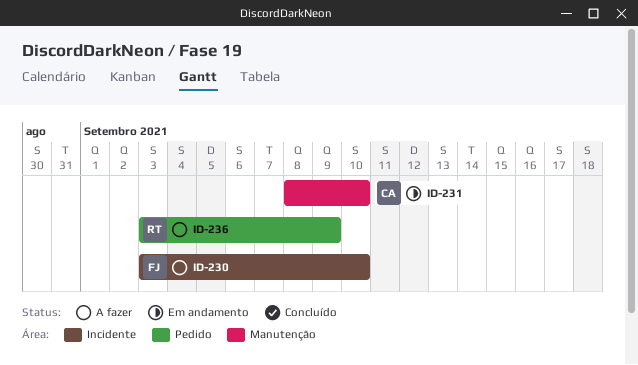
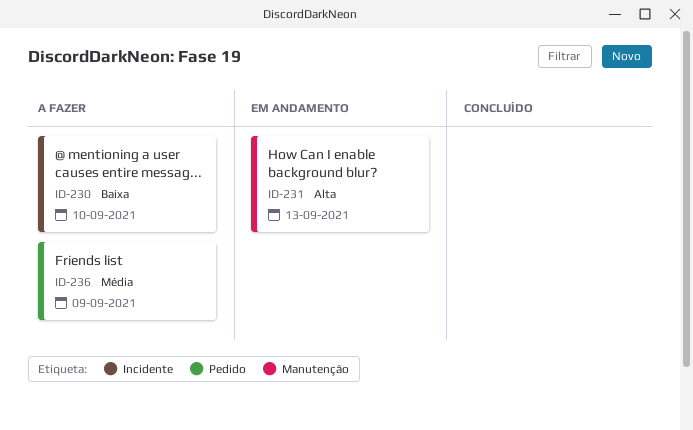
ID-231, due: Sep 10 -> Sep 13

